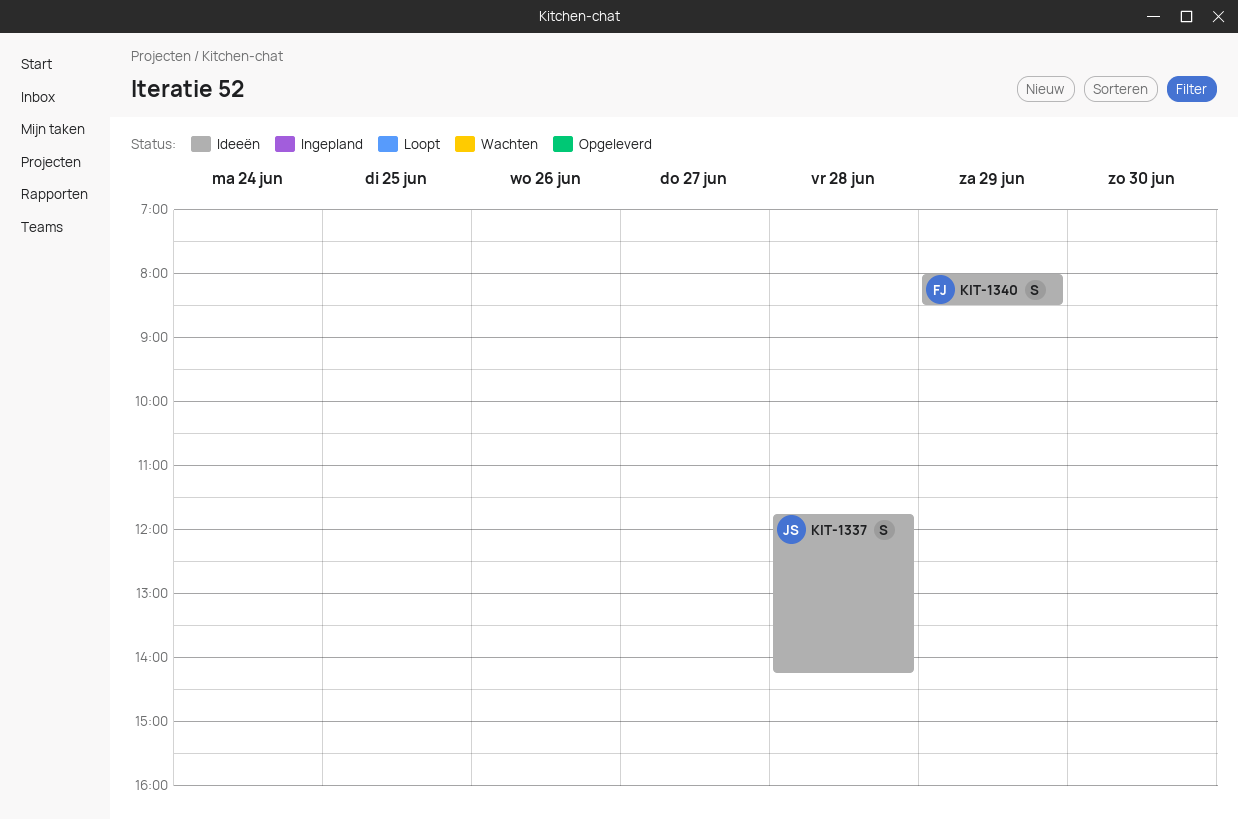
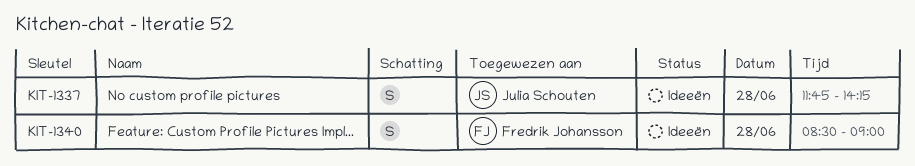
KIT-1340, day: Jun 29 -> Jun 28
KIT-1340, begins: 08:00 -> 08:30
KIT-1340, ends: 08:30 -> 09:00

